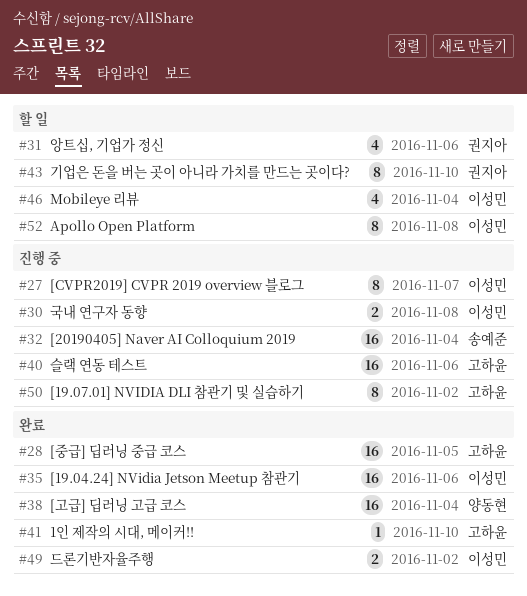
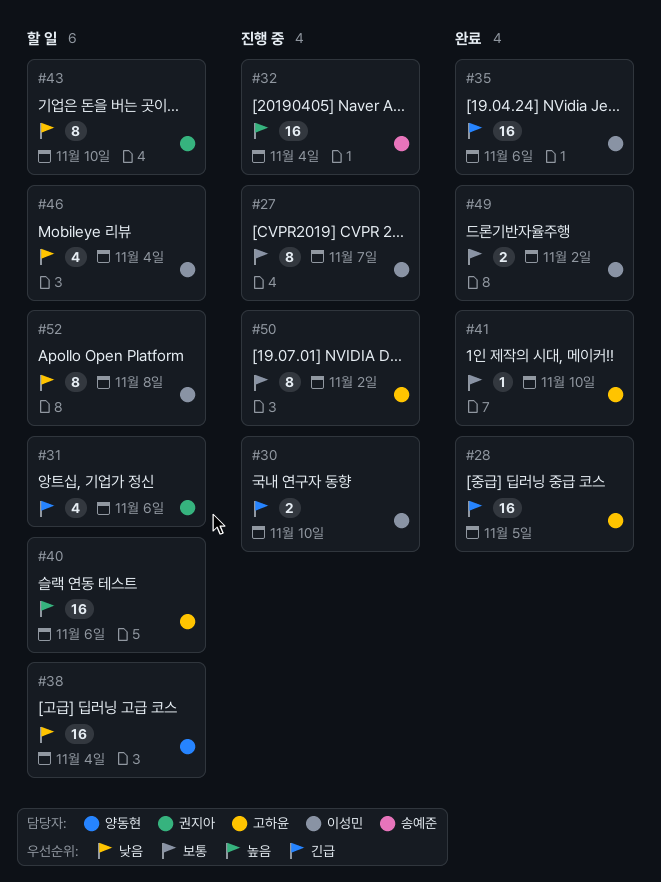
#30, due: Nov 8 -> Nov 10
#38, status: 완료 -> 할 일
#40, status: 진행 중 -> 할 일

